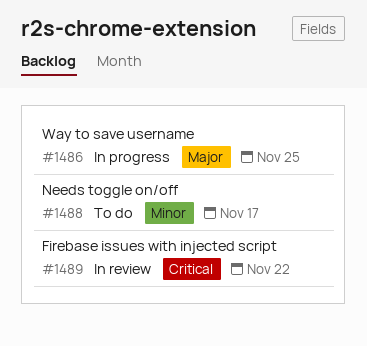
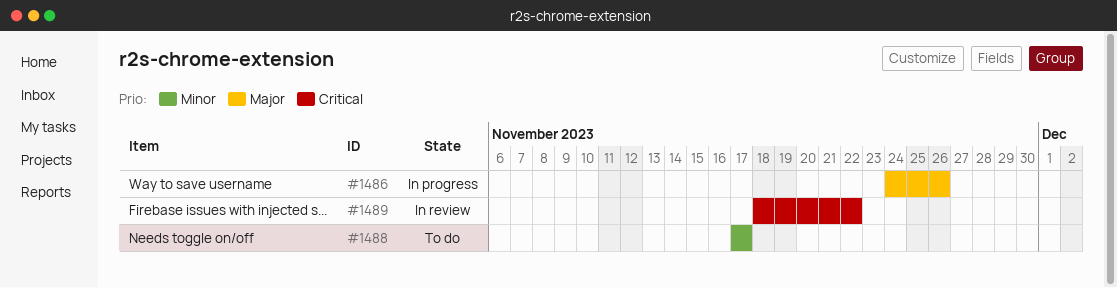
#1486, due: Nov 25 -> Nov 26

